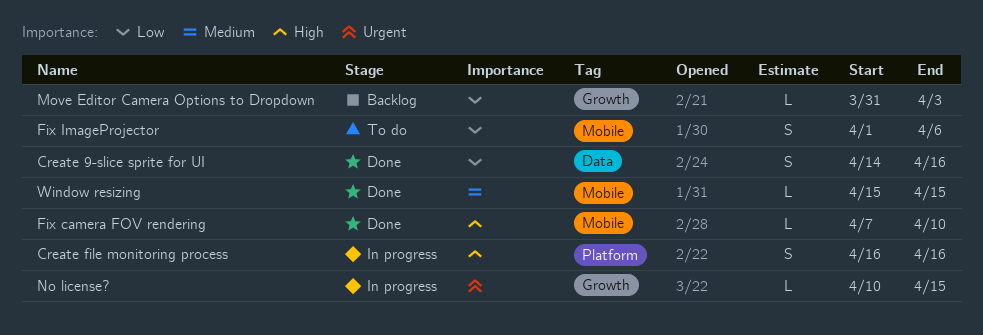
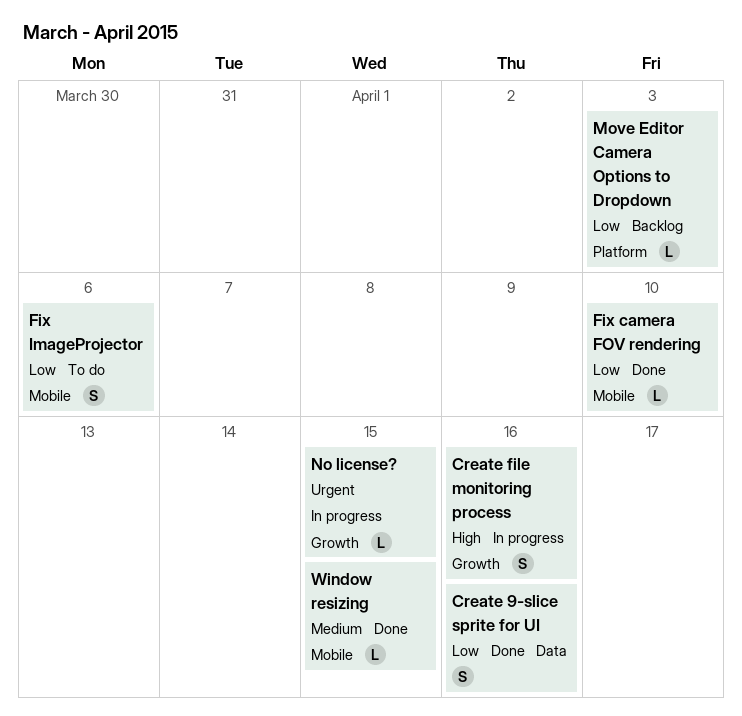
Create file monitoring process, label: Platform -> Growth
Fix camera FOV rendering, priority: High -> Low
Move Editor Camera Options to Dropdown, label: Growth -> Platform

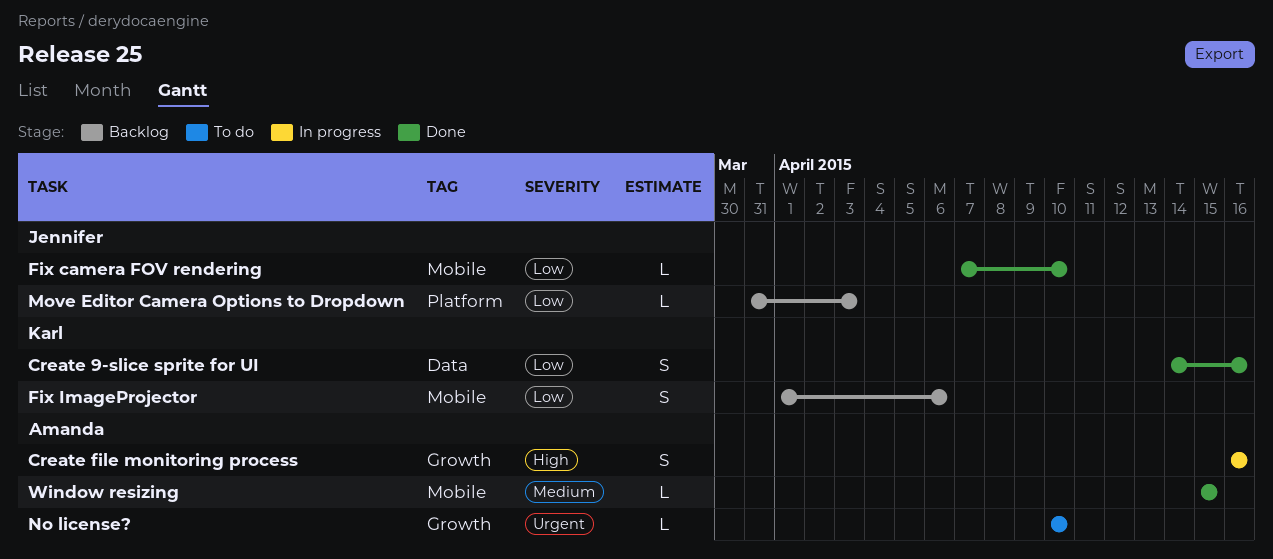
Fix ImageProjector, status: To do -> Backlog
No license?, status: In progress -> To do
No license?, due: Apr 15 -> Apr 10

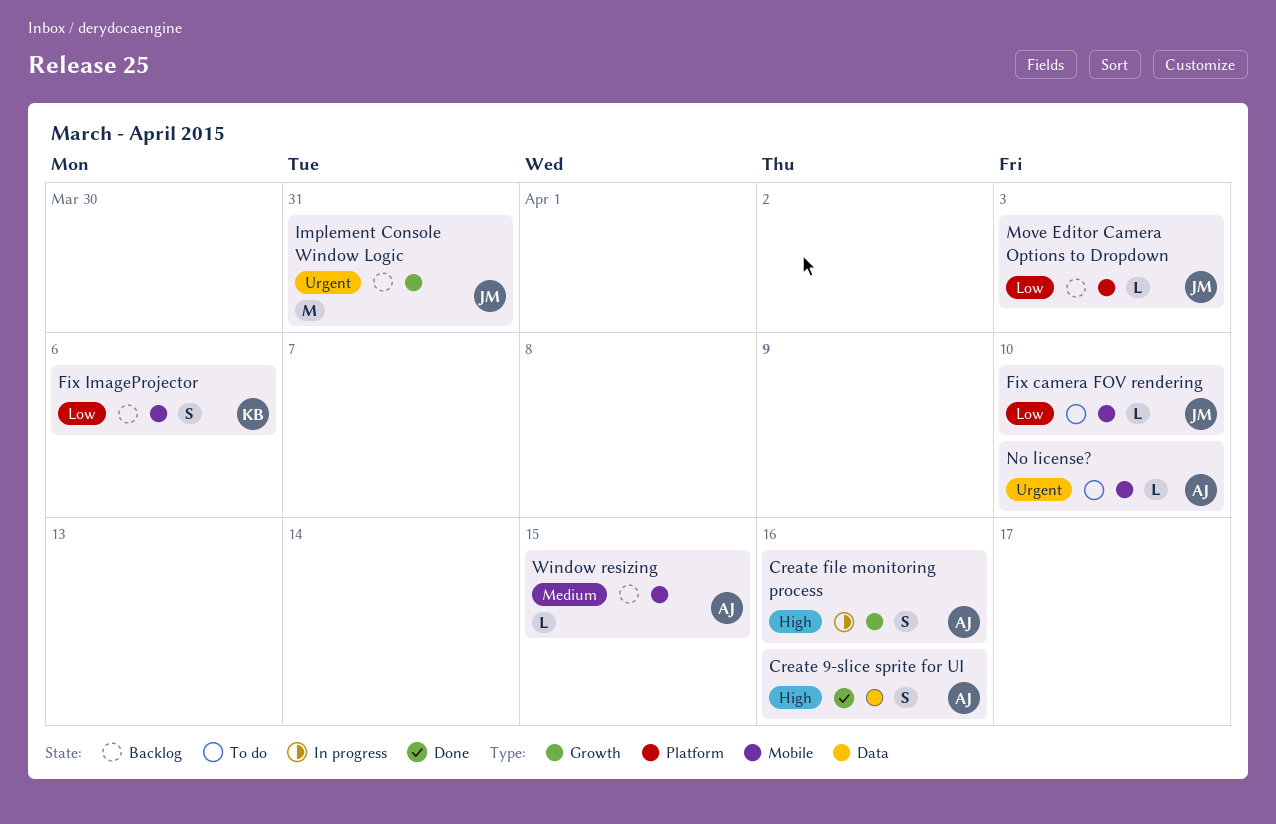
Create 9-slice sprite for UI, owner: Karl -> Amanda
Create 9-slice sprite for UI, priority: Low -> High
Fix camera FOV rendering, status: Done -> To do
Implement Console Window Logic: none -> present
No license?, label: Growth -> Mobile
Window resizing, status: Done -> Backlog

